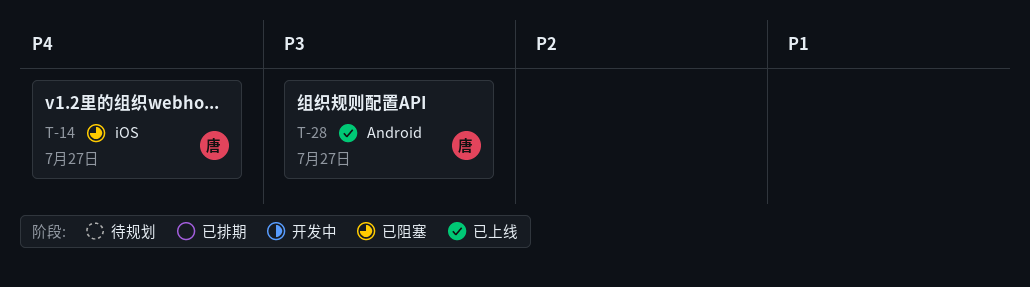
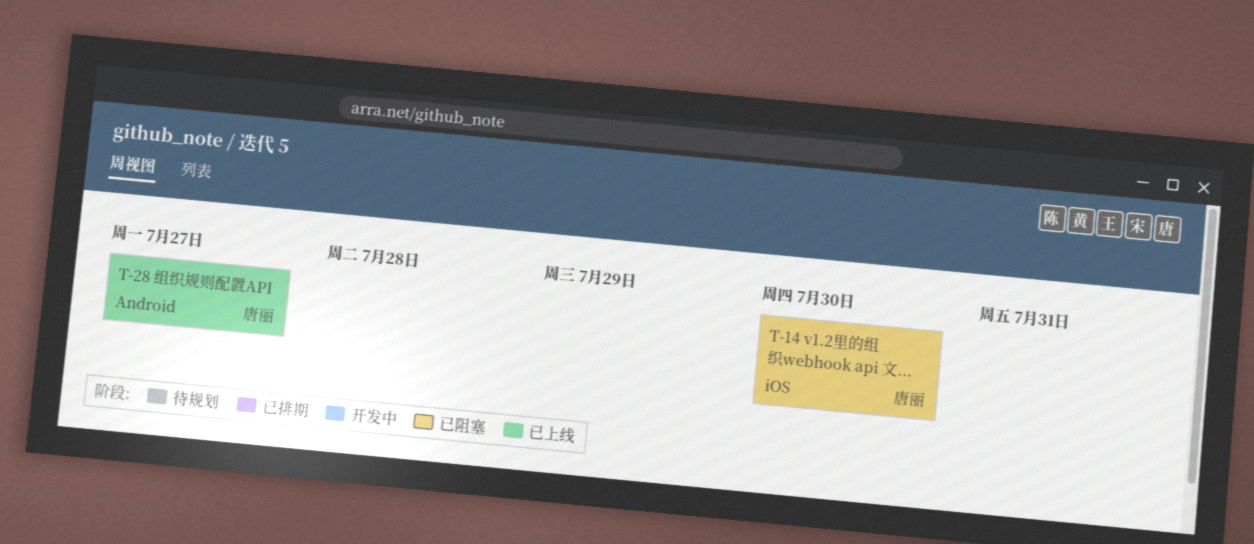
T-14, due: Jul 27 -> Jul 30

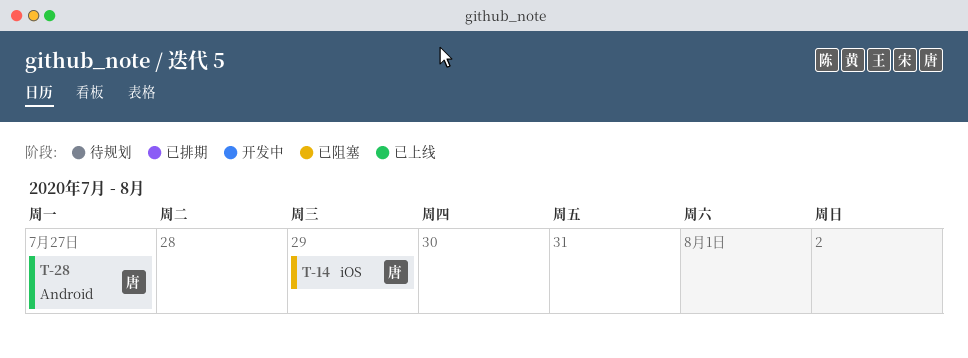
T-14, due: Jul 30 -> Jul 29

